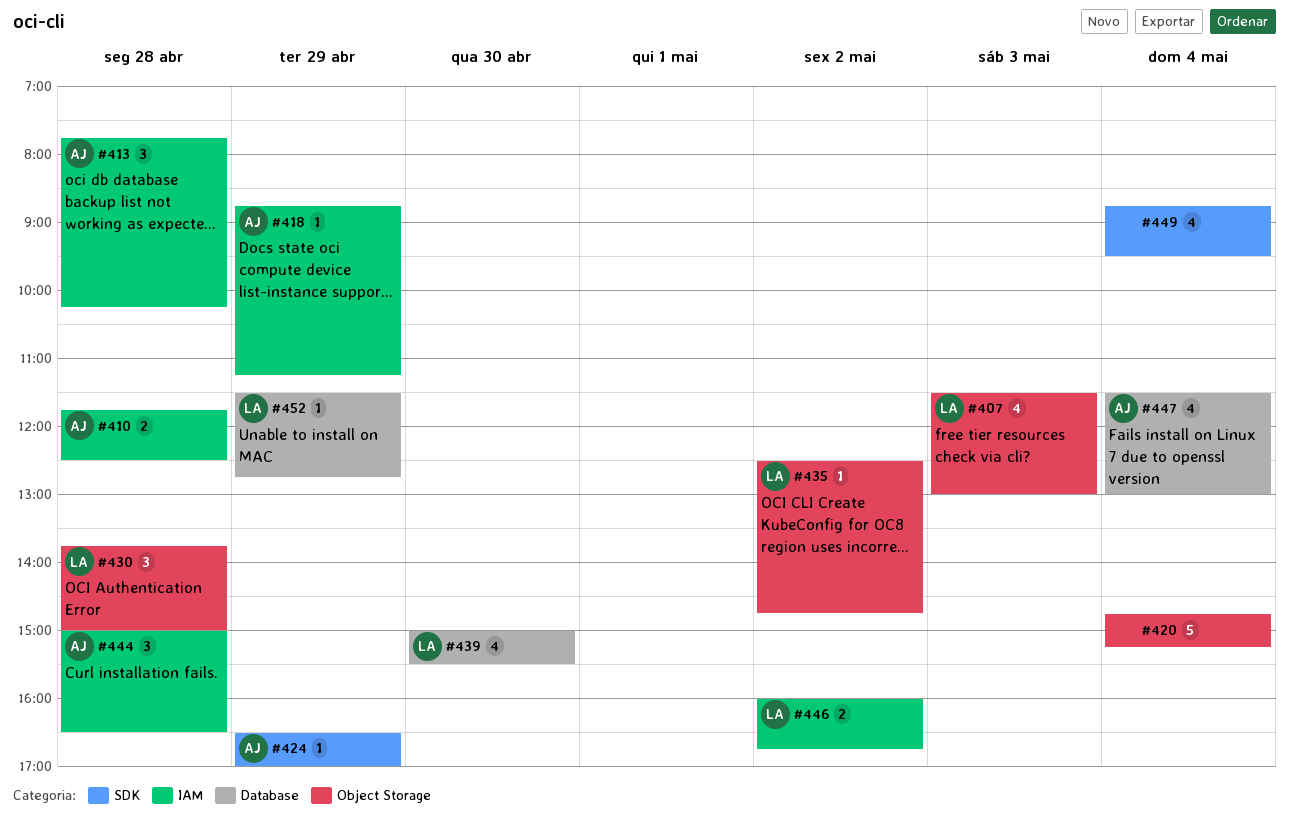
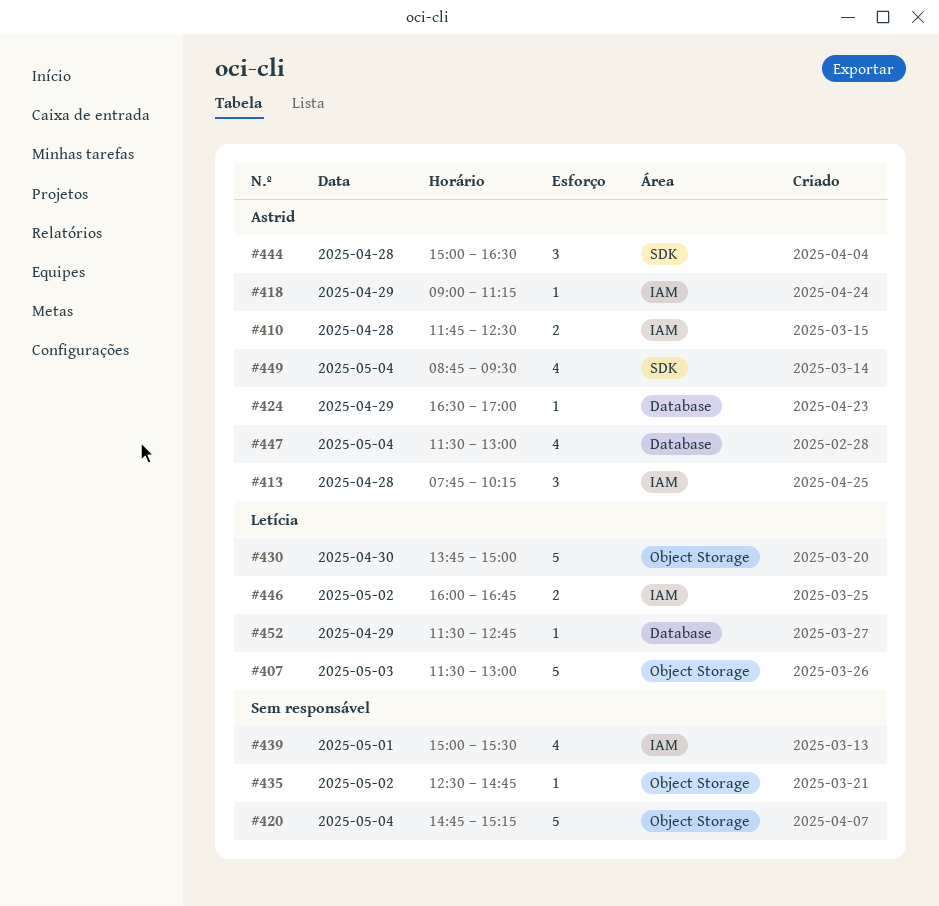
#407, estimate: 4 -> 5
#418, begins: 08:45 -> 09:00
#424, label: SDK -> Database
#430, estimate: 3 -> 5
#430, day: Apr 28 -> Apr 30
#435, owner: Letícia -> none
#439, owner: Letícia -> none
#439, label: Database -> IAM
#439, day: Apr 30 -> May 1
#444, label: IAM -> SDK
#449, owner: none -> Astrid

